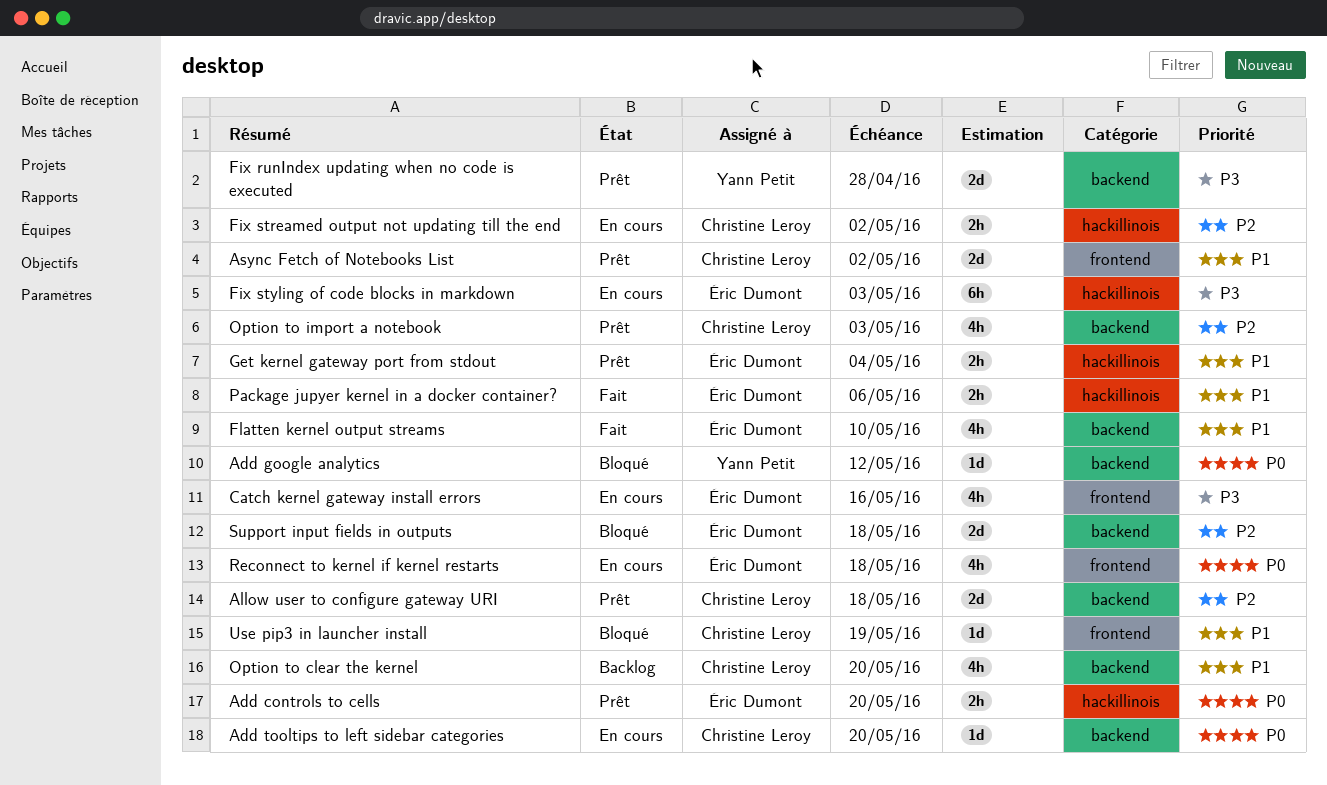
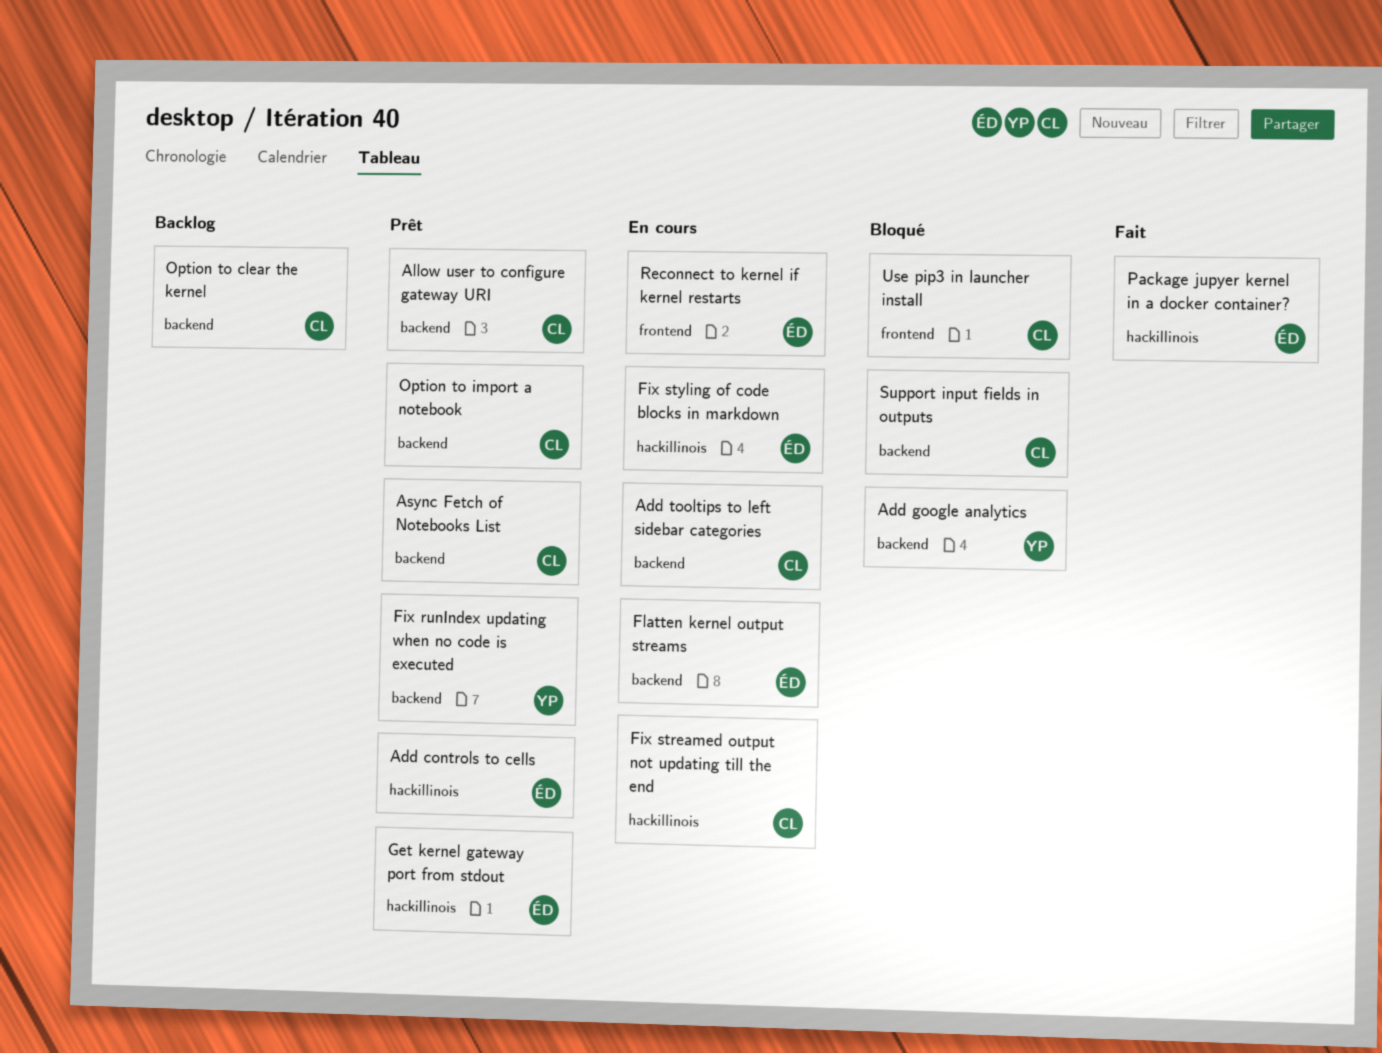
Async Fetch of Notebooks List, label: frontend -> backend
Catch kernel gateway install errors: present -> none
Flatten kernel output streams, status: Fait -> En cours
Support input fields in outputs, owner: Éric Dumont -> Christine Leroy

